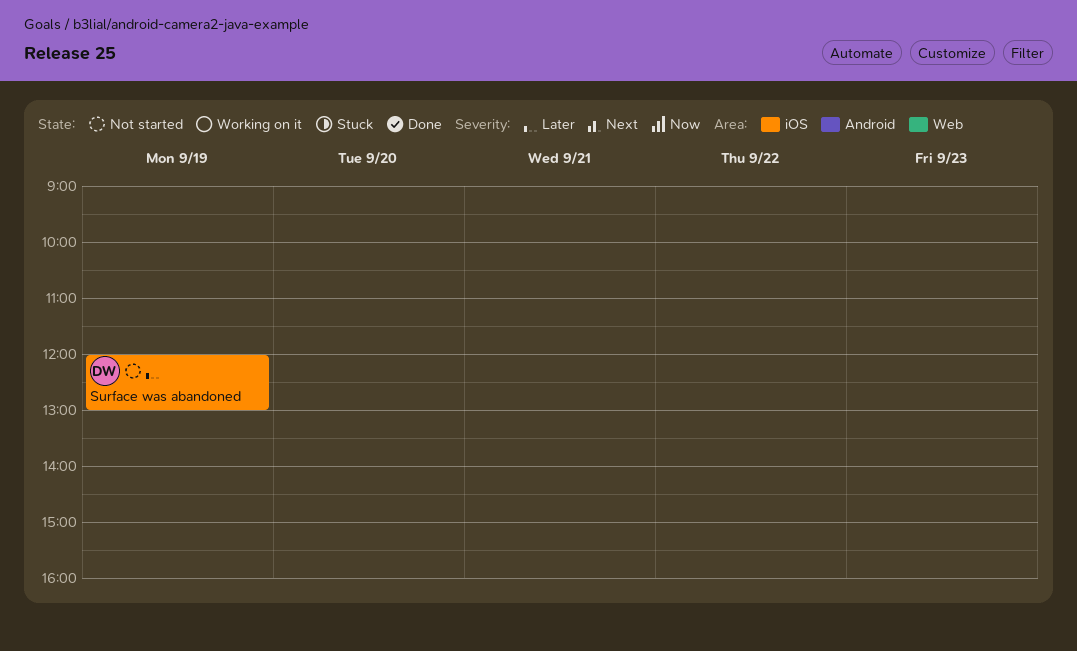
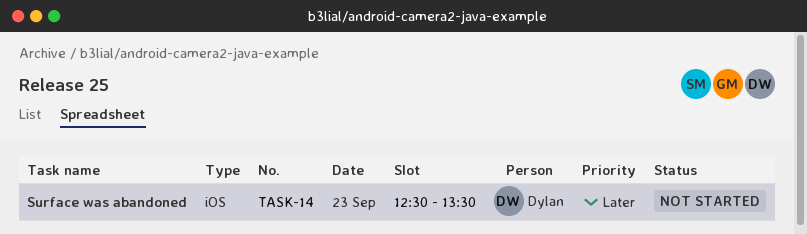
Surface was abandoned, day: Sep 19 -> Sep 23
Surface was abandoned, begins: 12:00 -> 12:30
Surface was abandoned, ends: 13:00 -> 13:30

